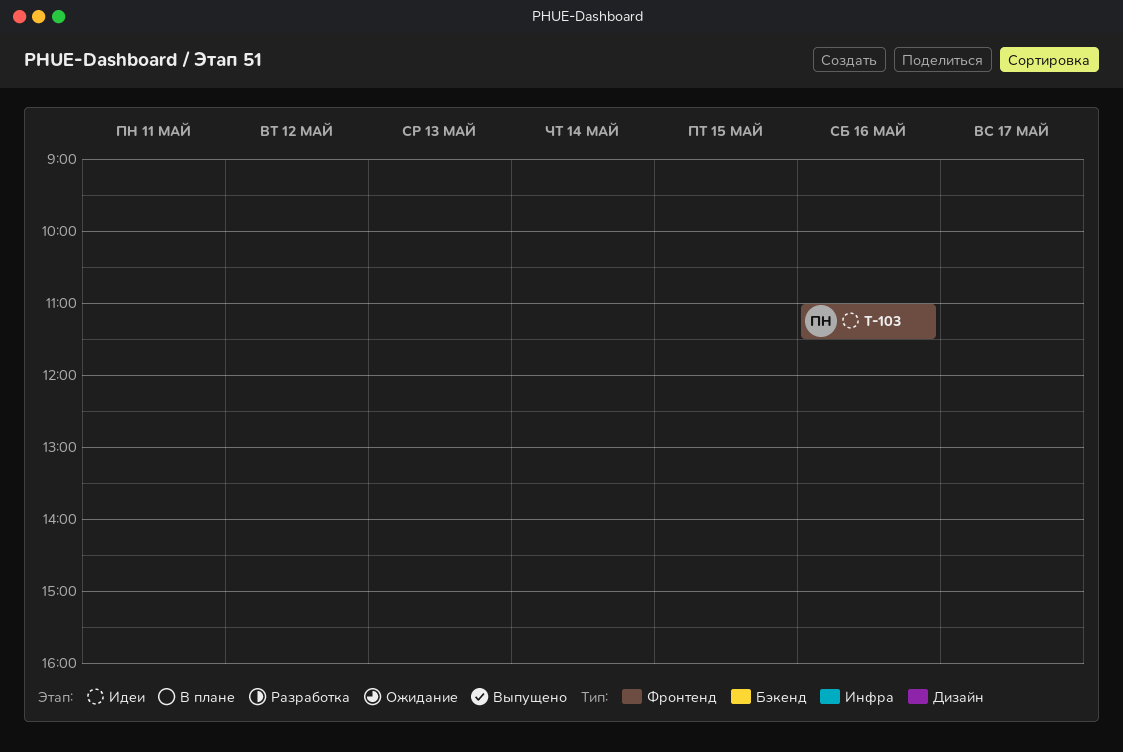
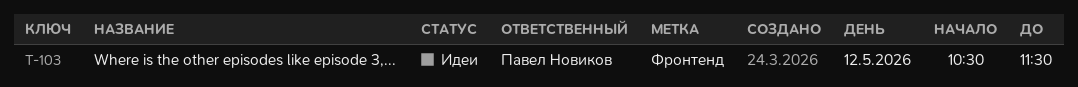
T-103, day: May 16 -> May 12
T-103, begins: 11:00 -> 10:30

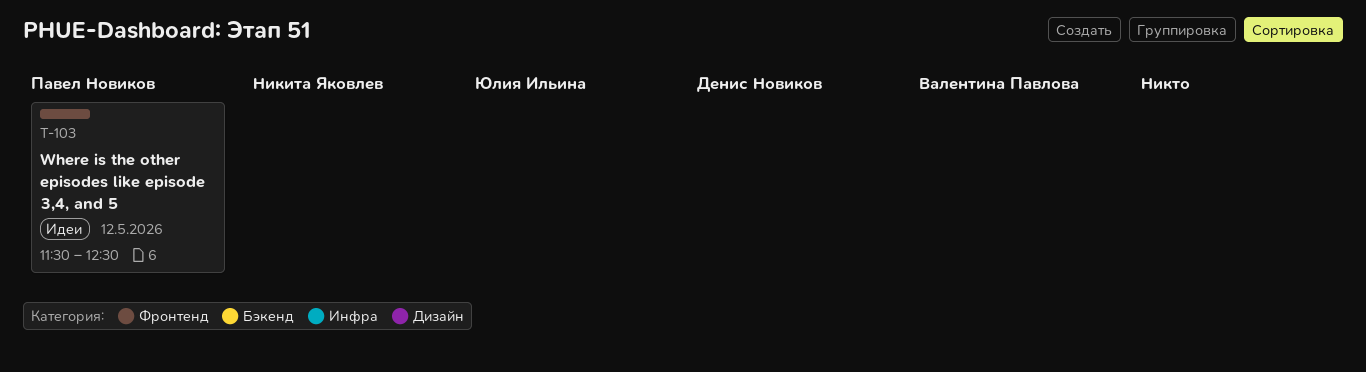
T-103, begins: 10:30 -> 11:30
T-103, ends: 11:30 -> 12:30

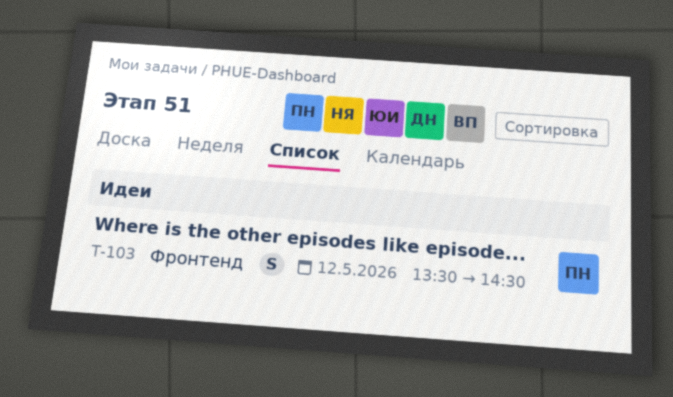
T-103, begins: 11:30 -> 13:30
T-103, ends: 12:30 -> 14:30

